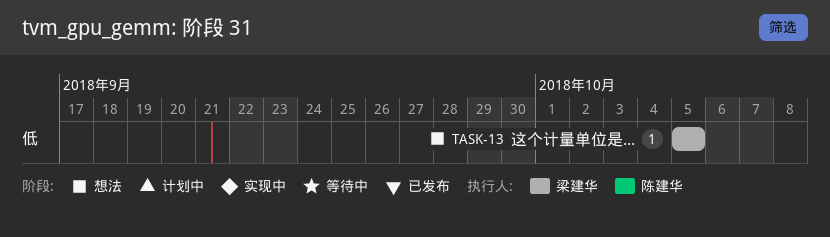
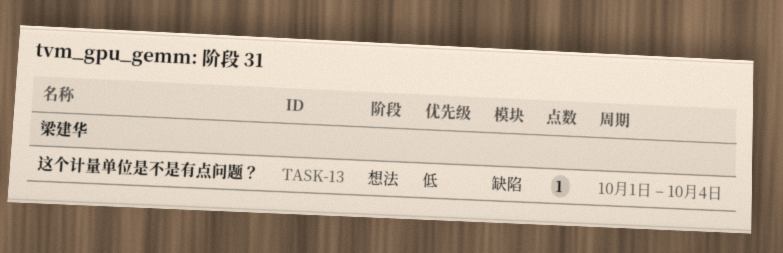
TASK-13, start: Oct 5 -> Oct 1
TASK-13, due: Oct 5 -> Oct 4

